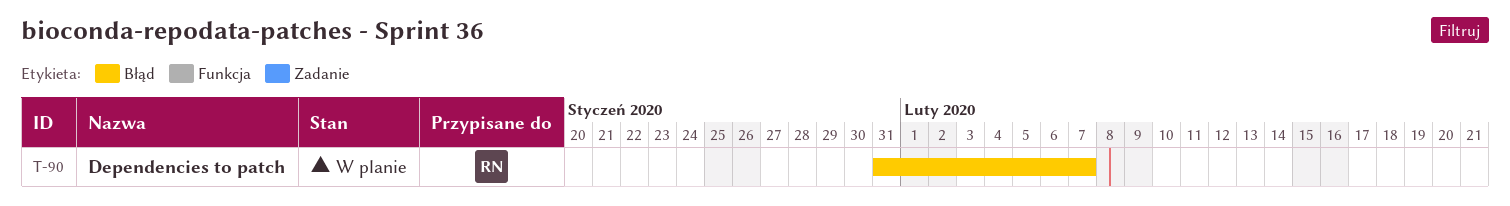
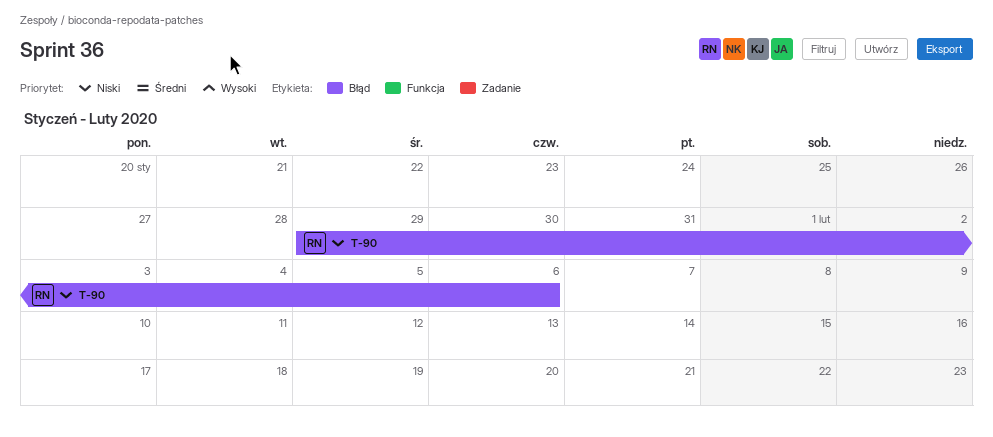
T-90, start: Jan 31 -> Jan 29
T-90, due: Feb 7 -> Feb 6

